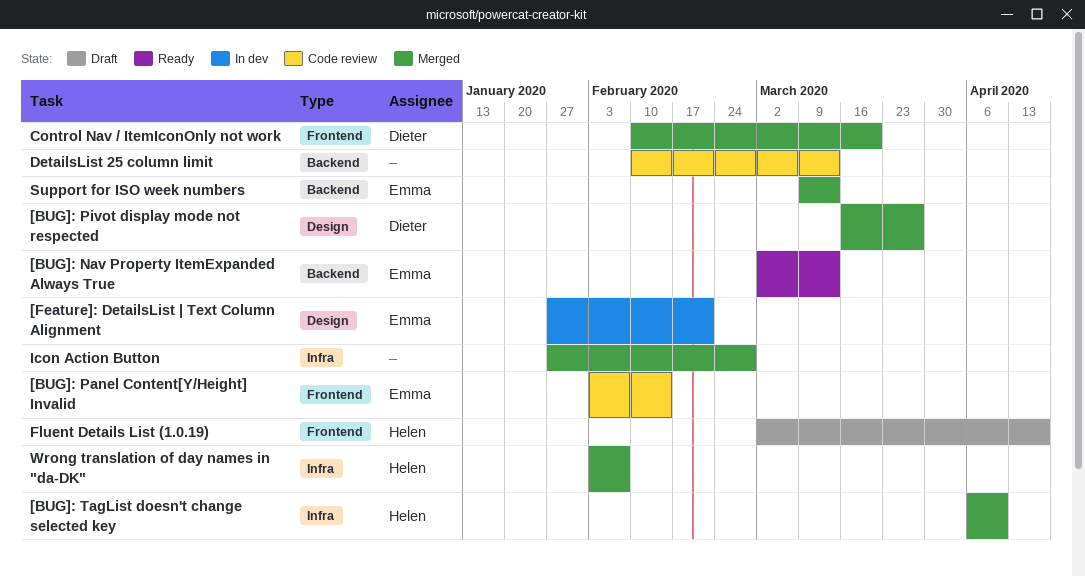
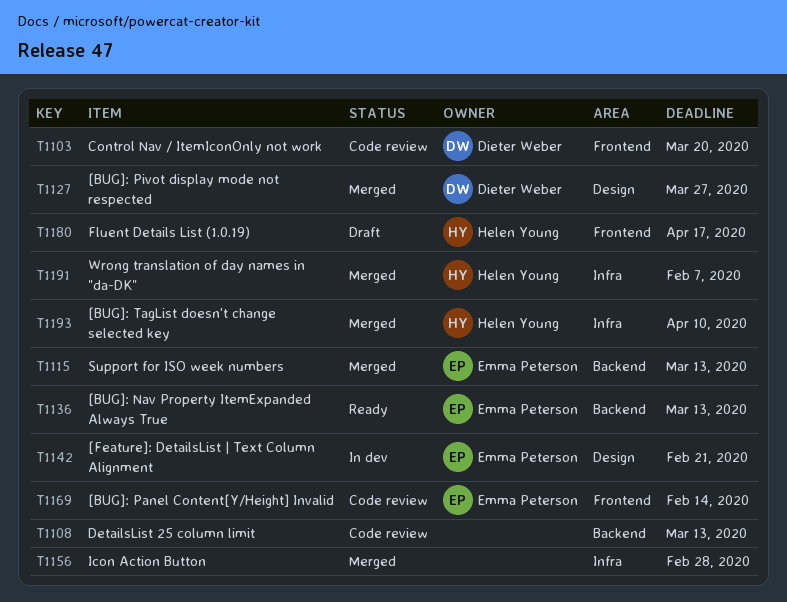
Control Nav / ItemIconOnly not work, status: Merged -> Code review

